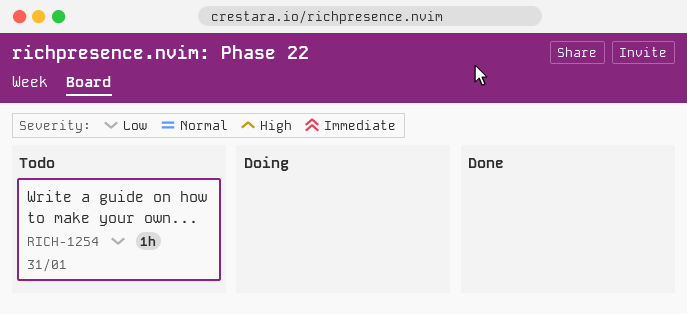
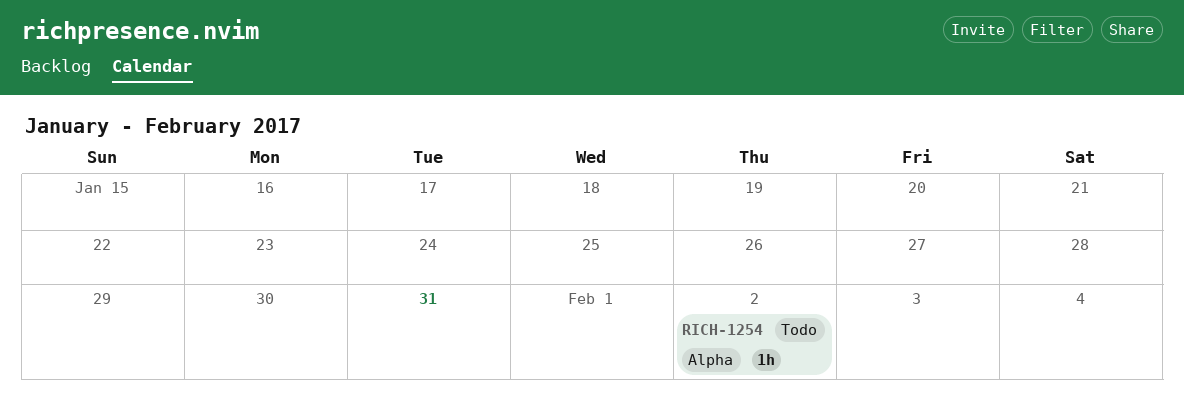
RICH-1254, due: Jan 31 -> Feb 2

